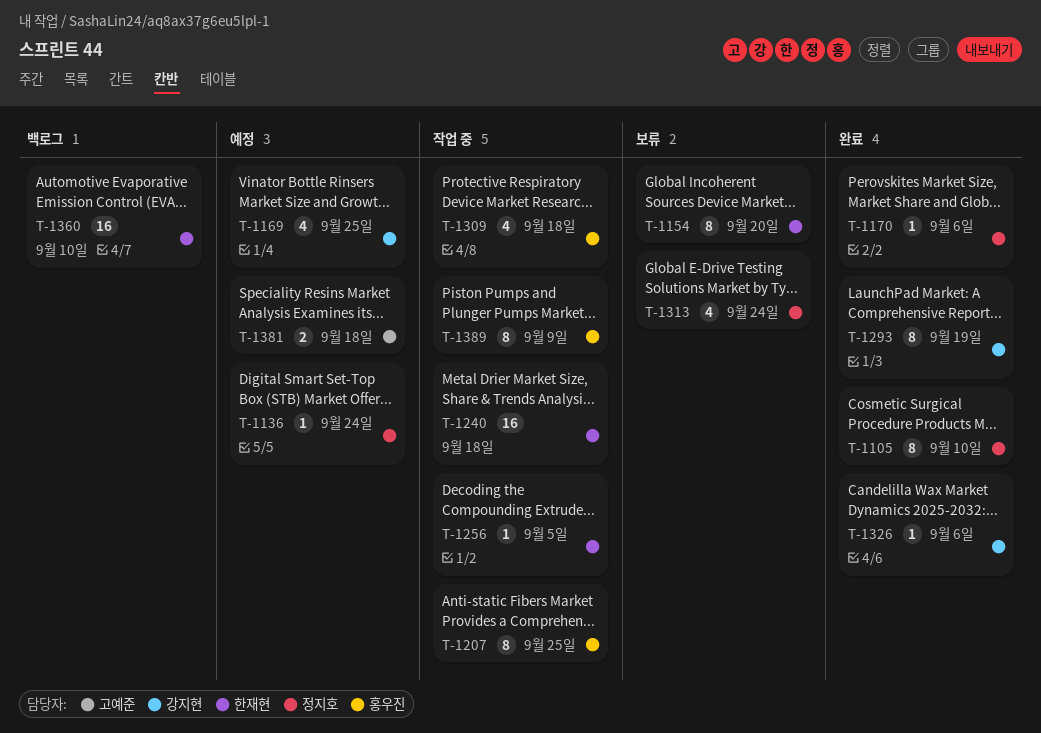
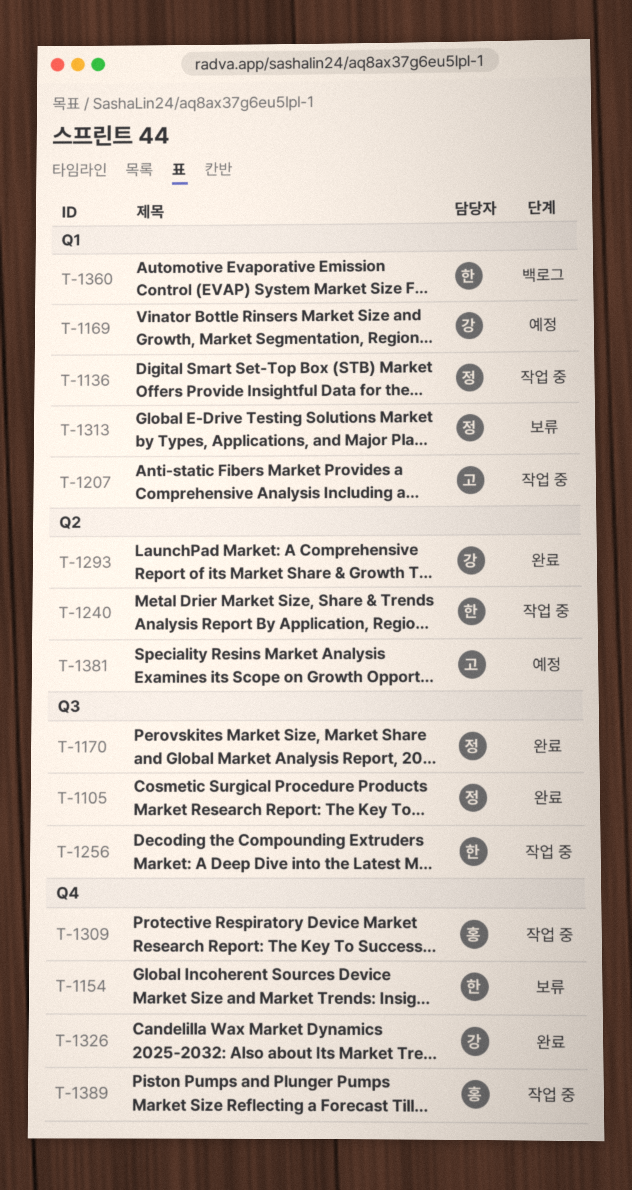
T-1136, status: 예정 -> 작업 중
T-1207, owner: 홍우진 -> 고예준

